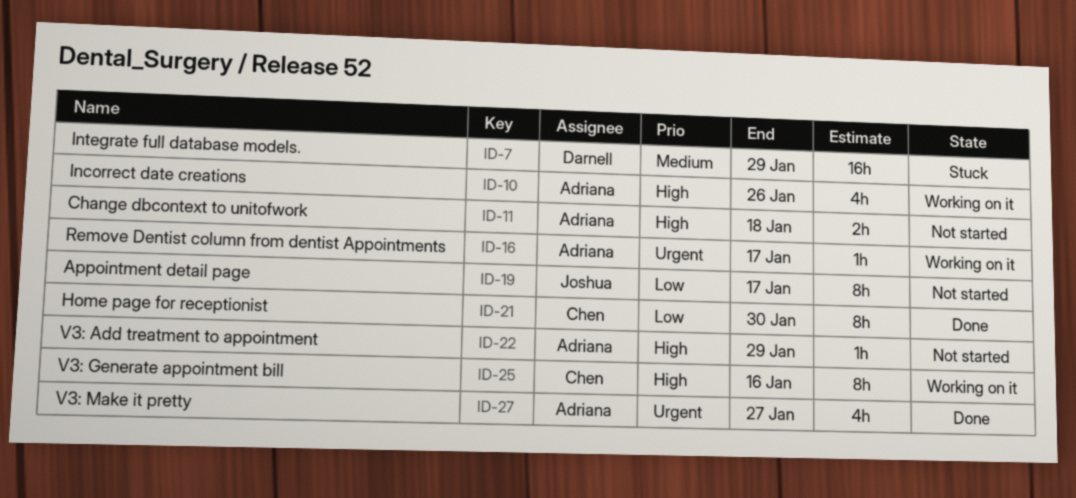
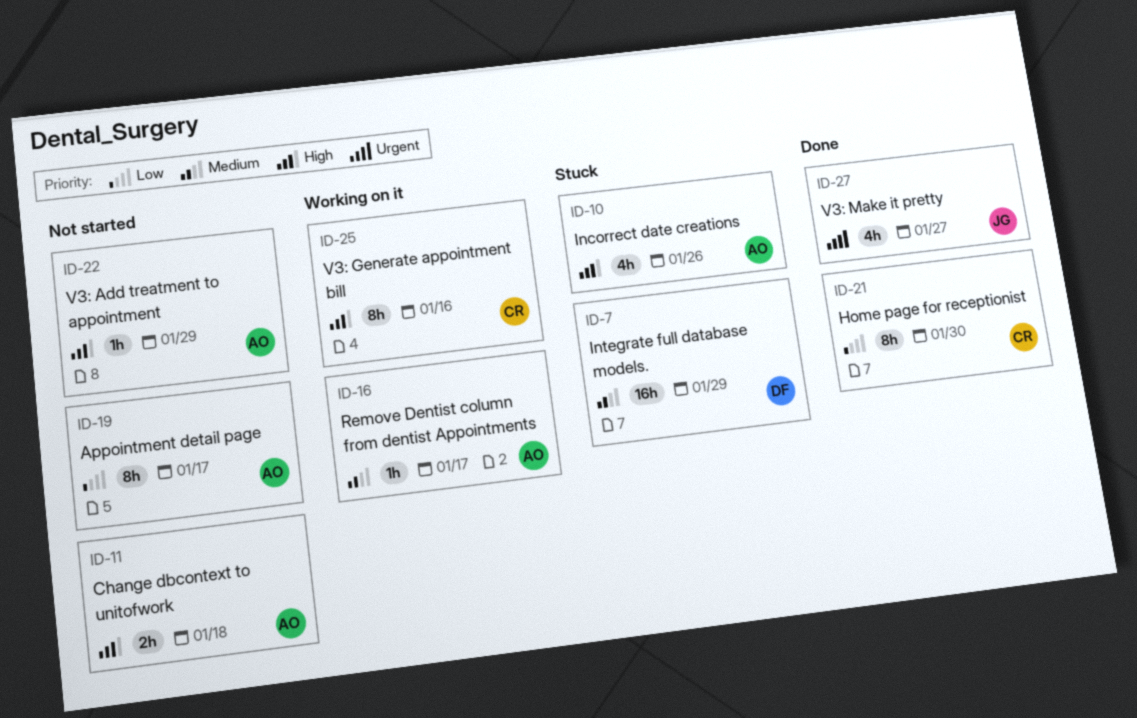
ID-10, status: Working on it -> Stuck
ID-16, priority: Urgent -> Medium
ID-19, owner: Joshua -> Adriana
ID-27, owner: Adriana -> Joshua

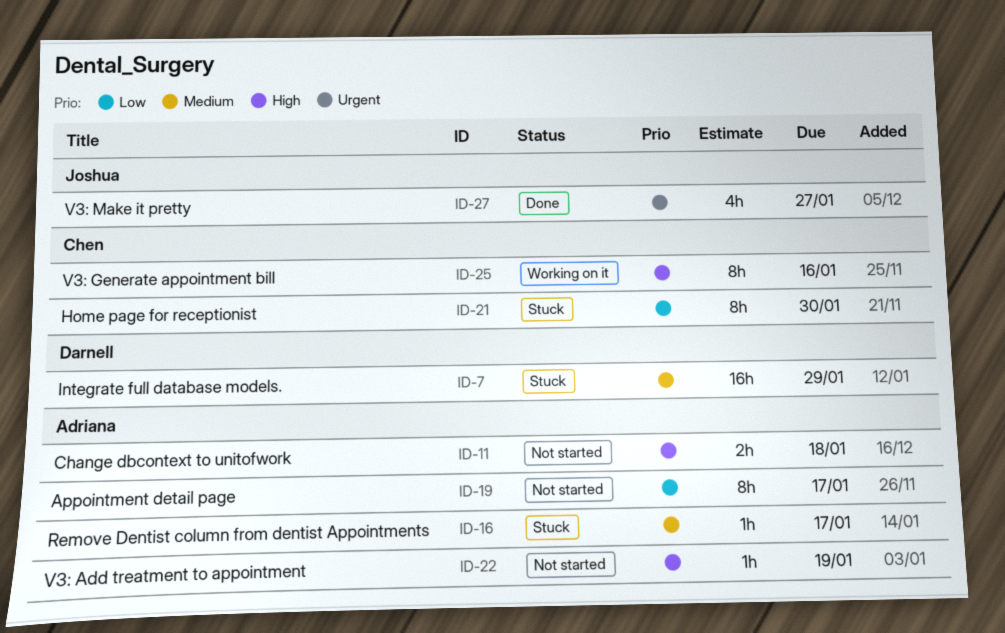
ID-10: present -> none
ID-16, status: Working on it -> Stuck
ID-21, status: Done -> Stuck
ID-22, due: Jan 29 -> Jan 19

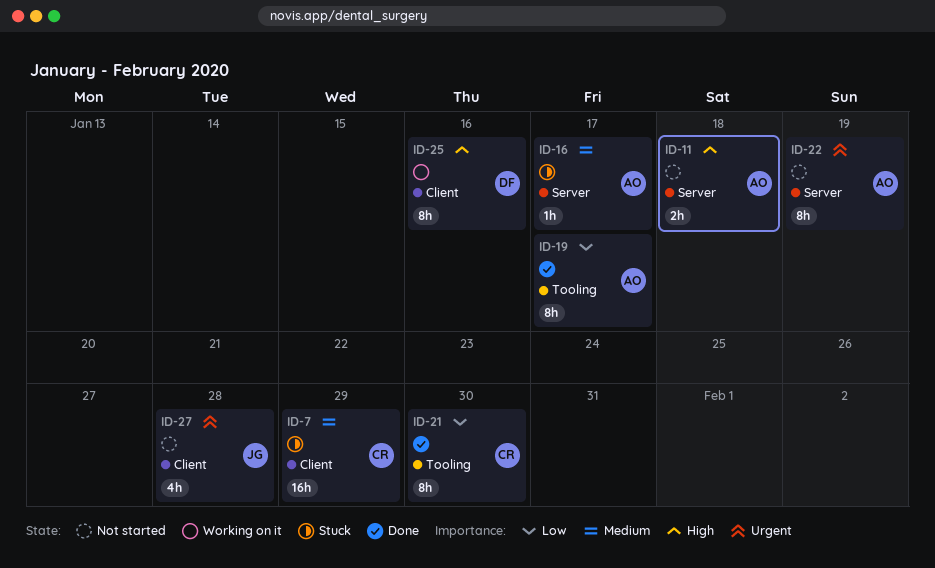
ID-7, owner: Darnell -> Chen
ID-19, status: Not started -> Done
ID-21, status: Stuck -> Done
ID-22, priority: High -> Urgent
ID-22, estimate: 1h -> 8h
ID-25, owner: Chen -> Darnell
ID-27, status: Done -> Not started
ID-27, due: Jan 27 -> Jan 28

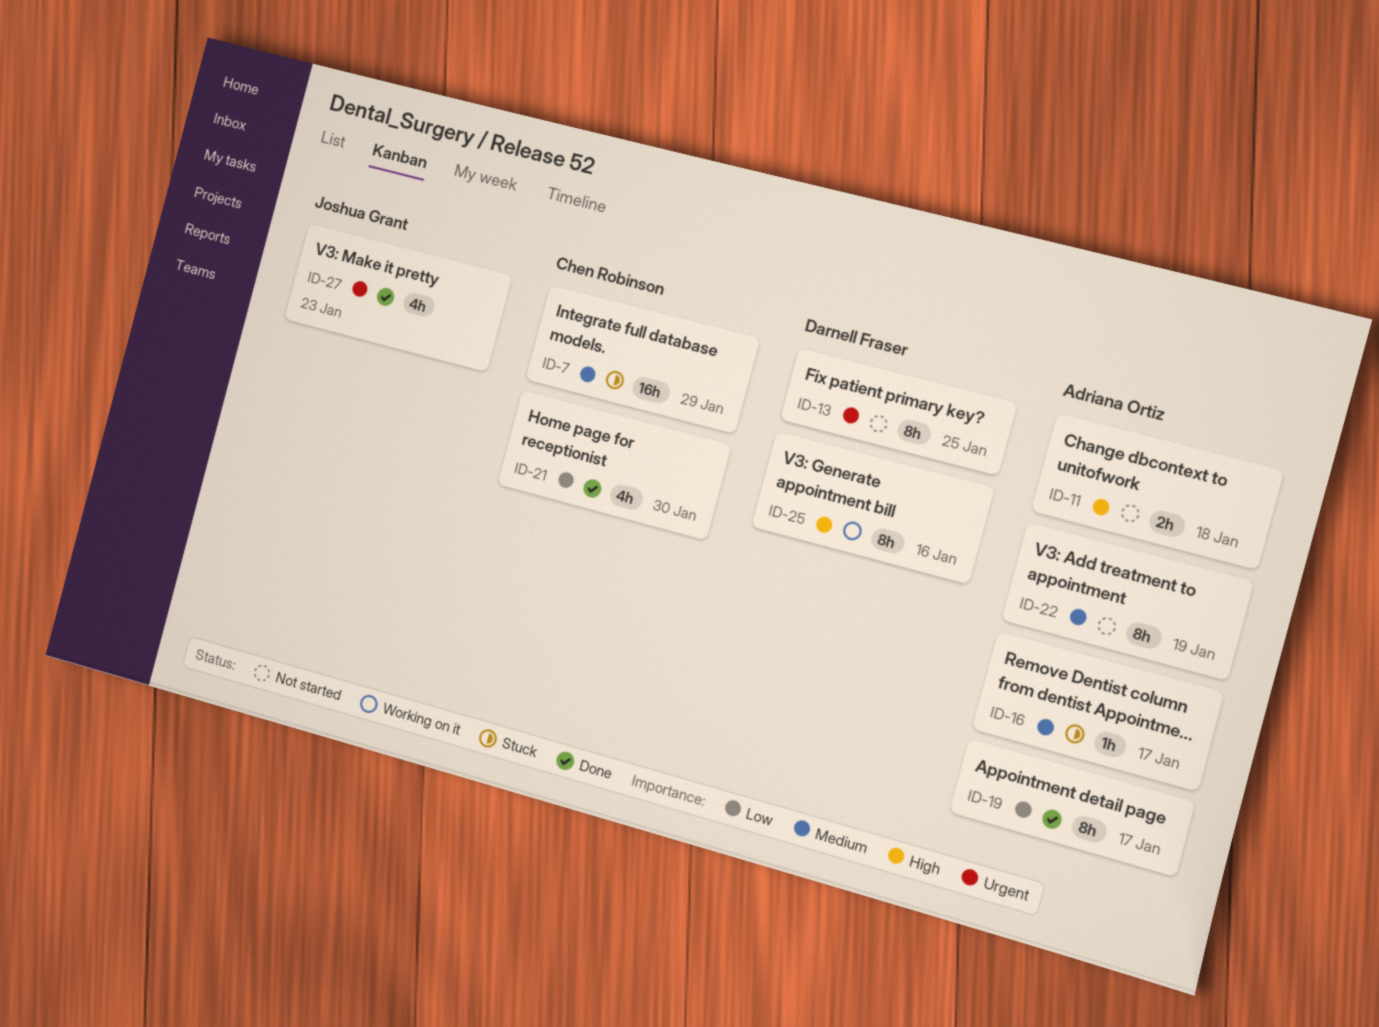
ID-13: none -> present
ID-21, estimate: 8h -> 4h
ID-22, priority: Urgent -> Medium
ID-27, status: Not started -> Done
ID-27, due: Jan 28 -> Jan 23

